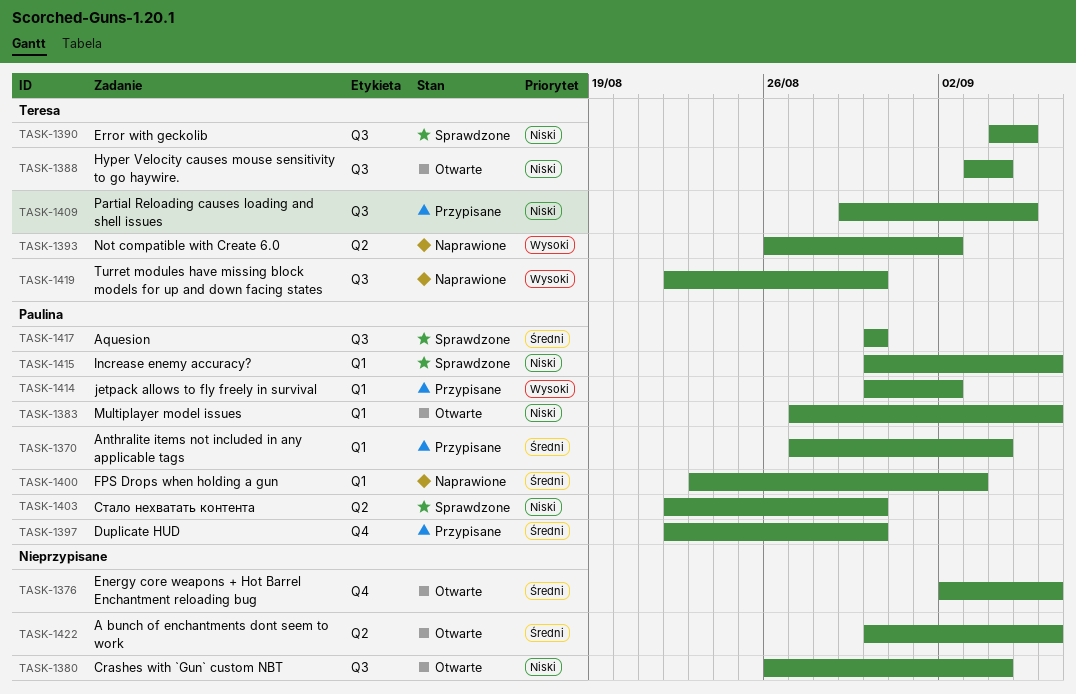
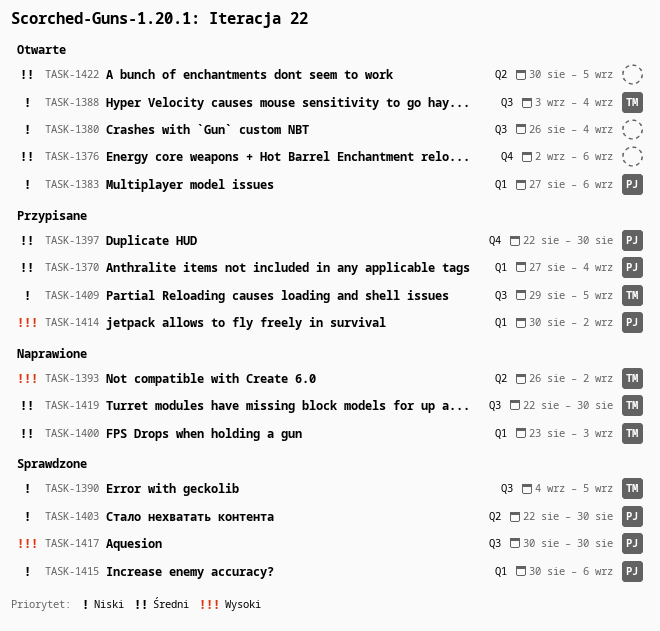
TASK-1400, owner: Paulina -> Teresa
TASK-1417, priority: Średni -> Wysoki
TASK-1419, priority: Wysoki -> Średni
TASK-1422, due: Sep 6 -> Sep 5

